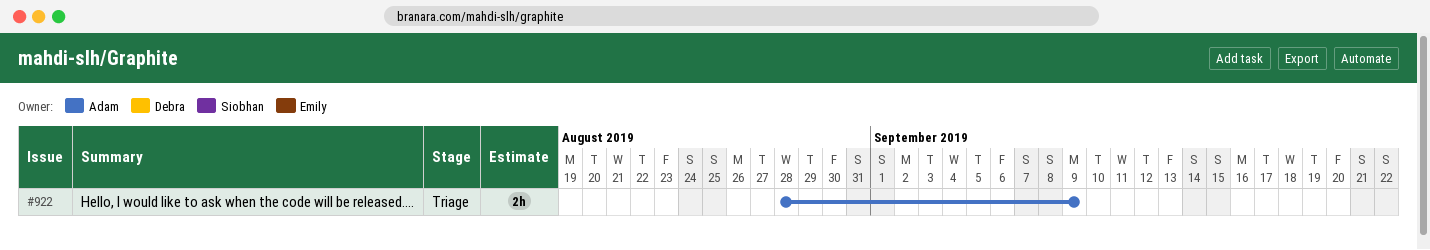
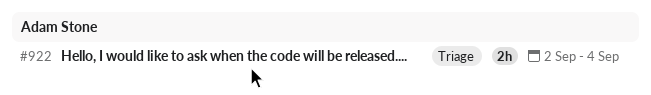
#922, start: Aug 28 -> Sep 2
#922, due: Sep 9 -> Sep 4

